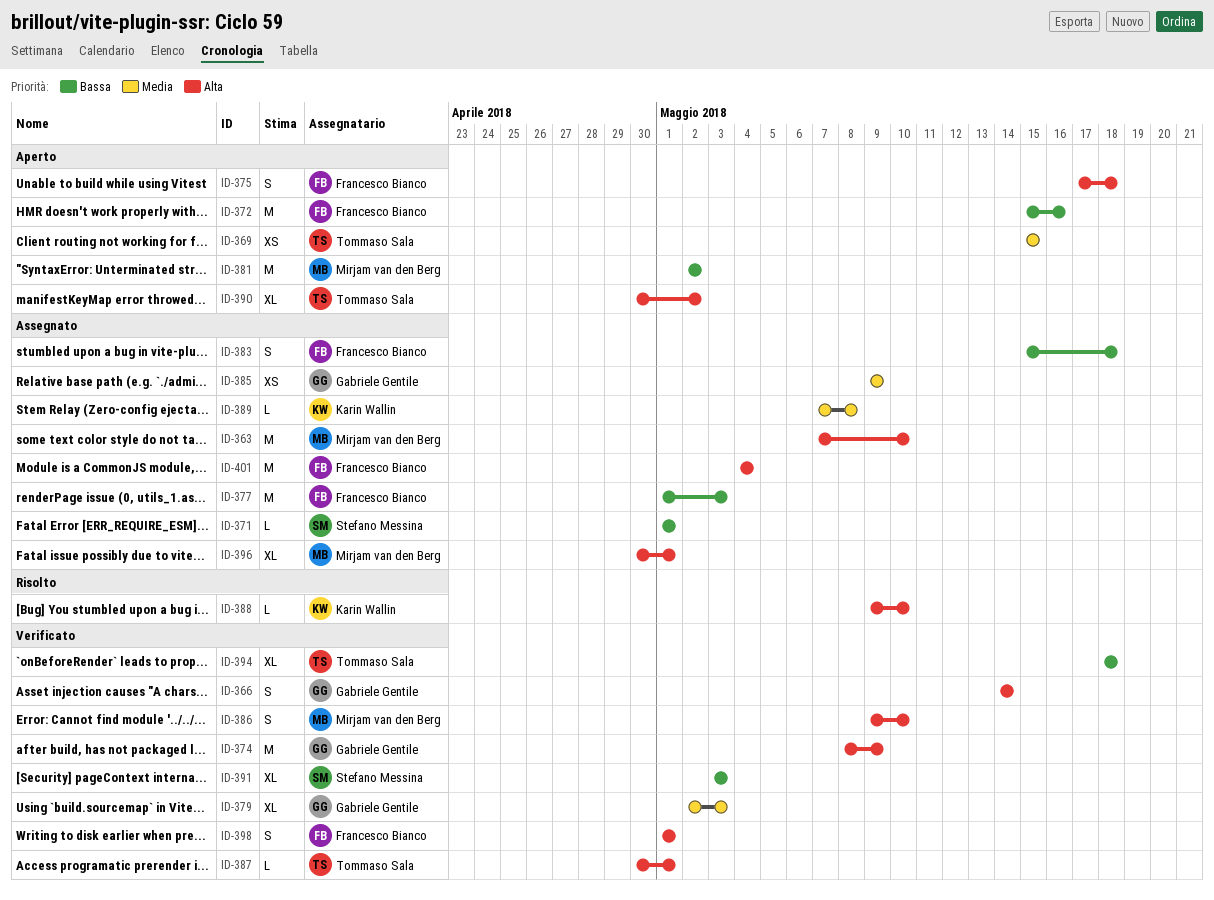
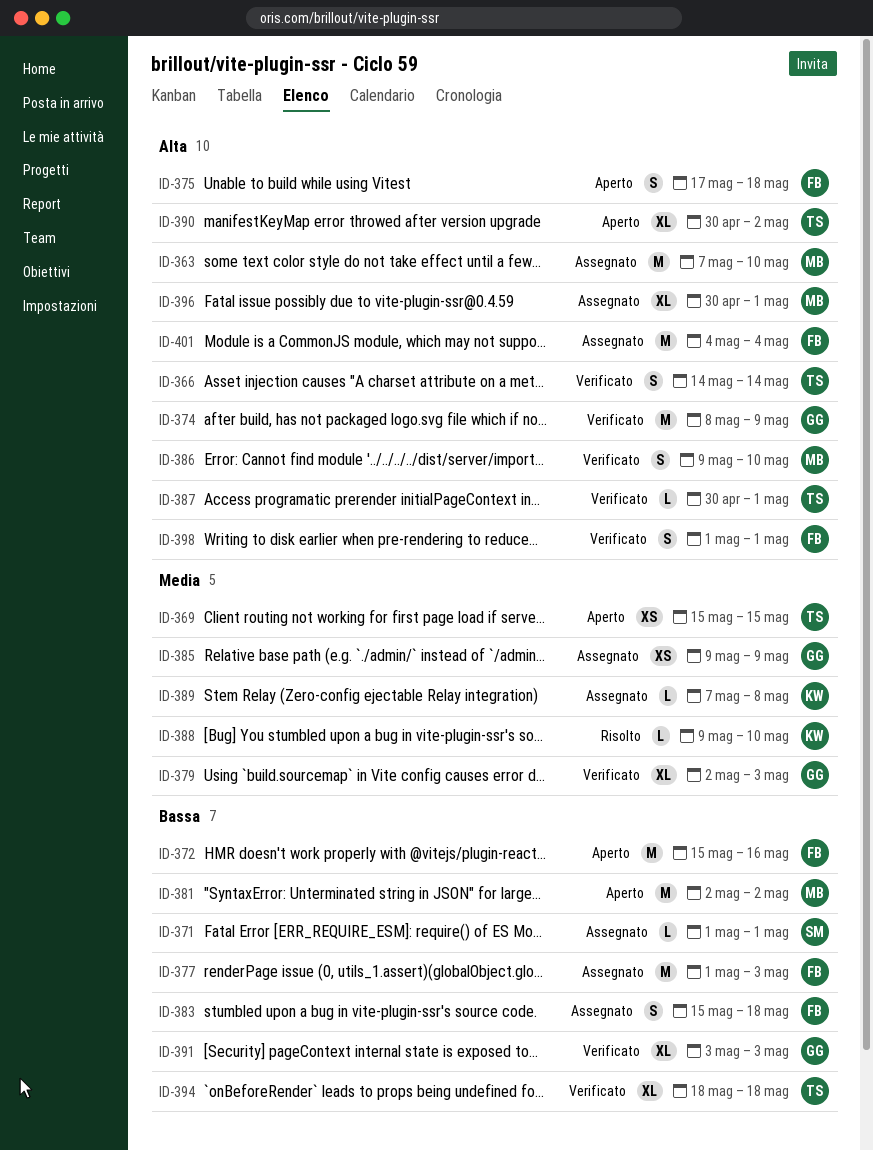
ID-366, owner: Gabriele Gentile -> Tommaso Sala
ID-388, priority: Alta -> Media
ID-391, owner: Stefano Messina -> Gabriele Gentile

